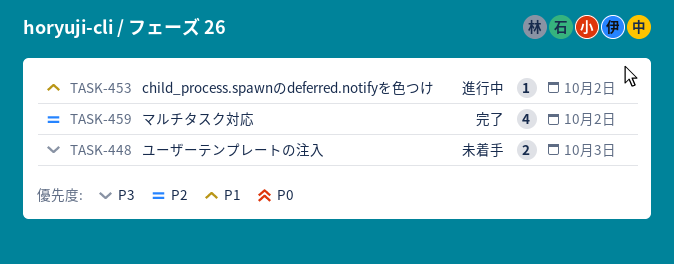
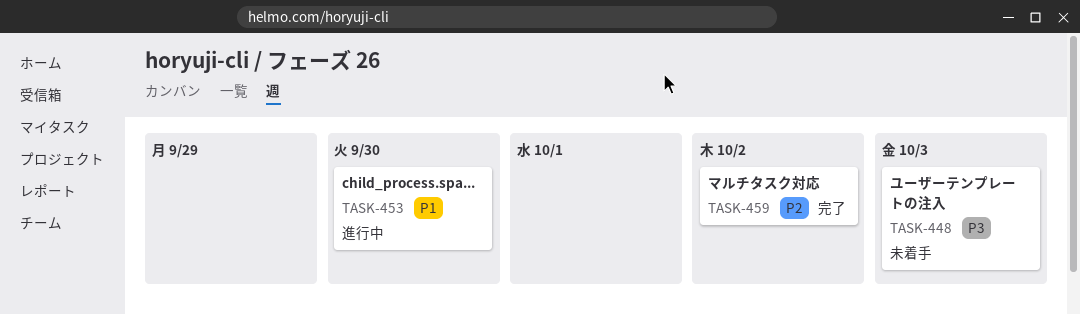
TASK-453, due: Oct 2 -> Sep 30

